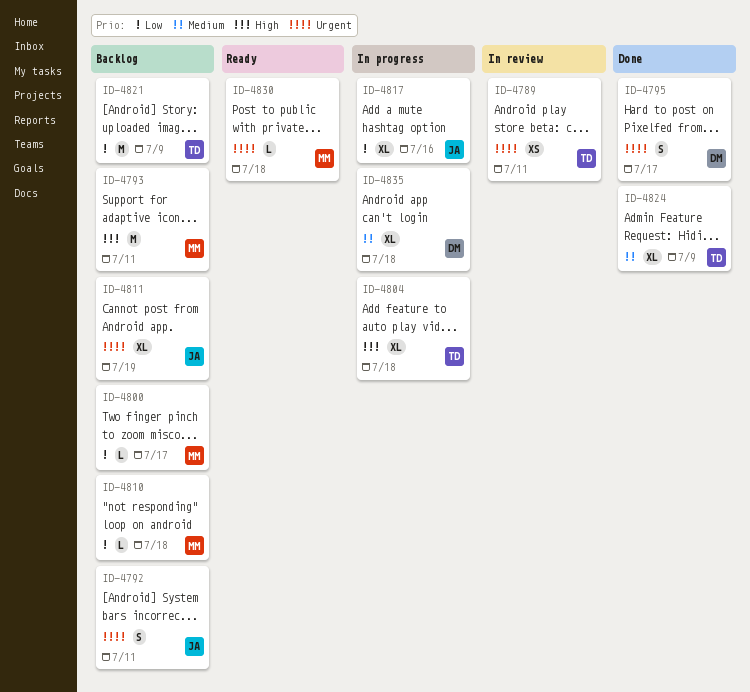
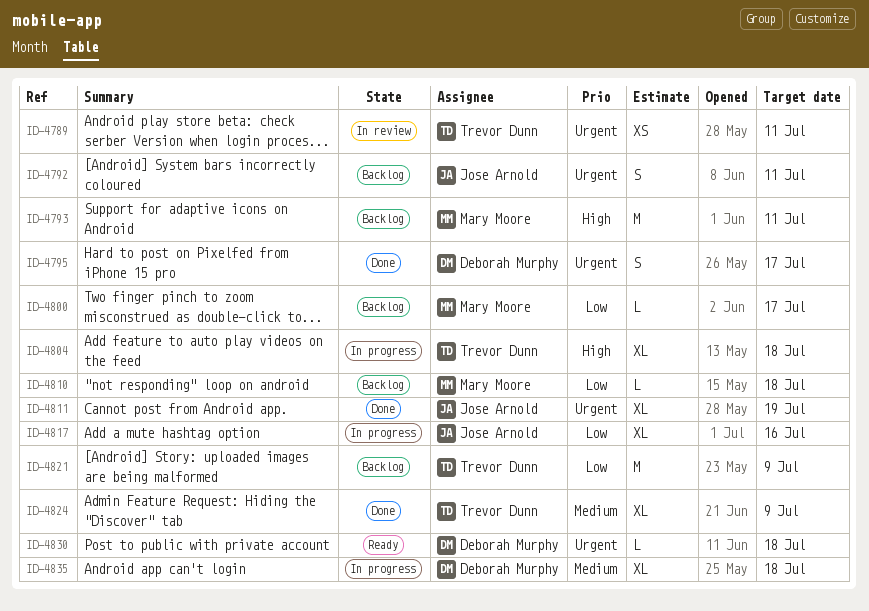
ID-4811, status: Backlog -> Done
ID-4830, owner: Mary Moore -> Deborah Murphy

